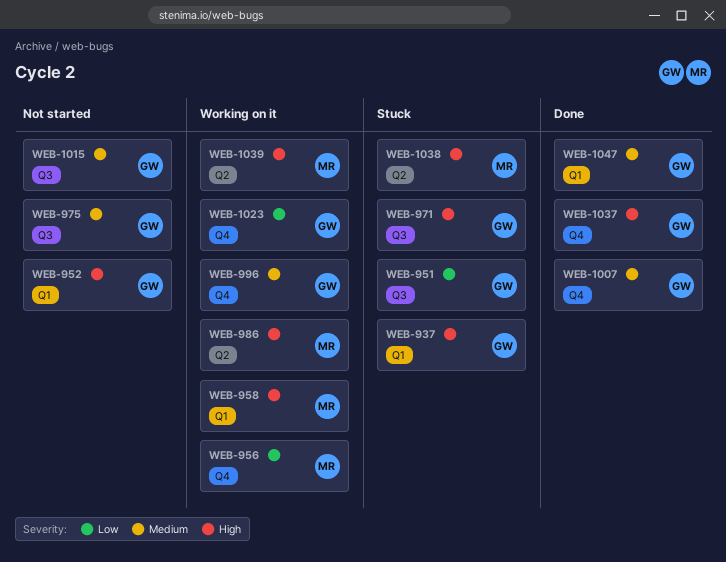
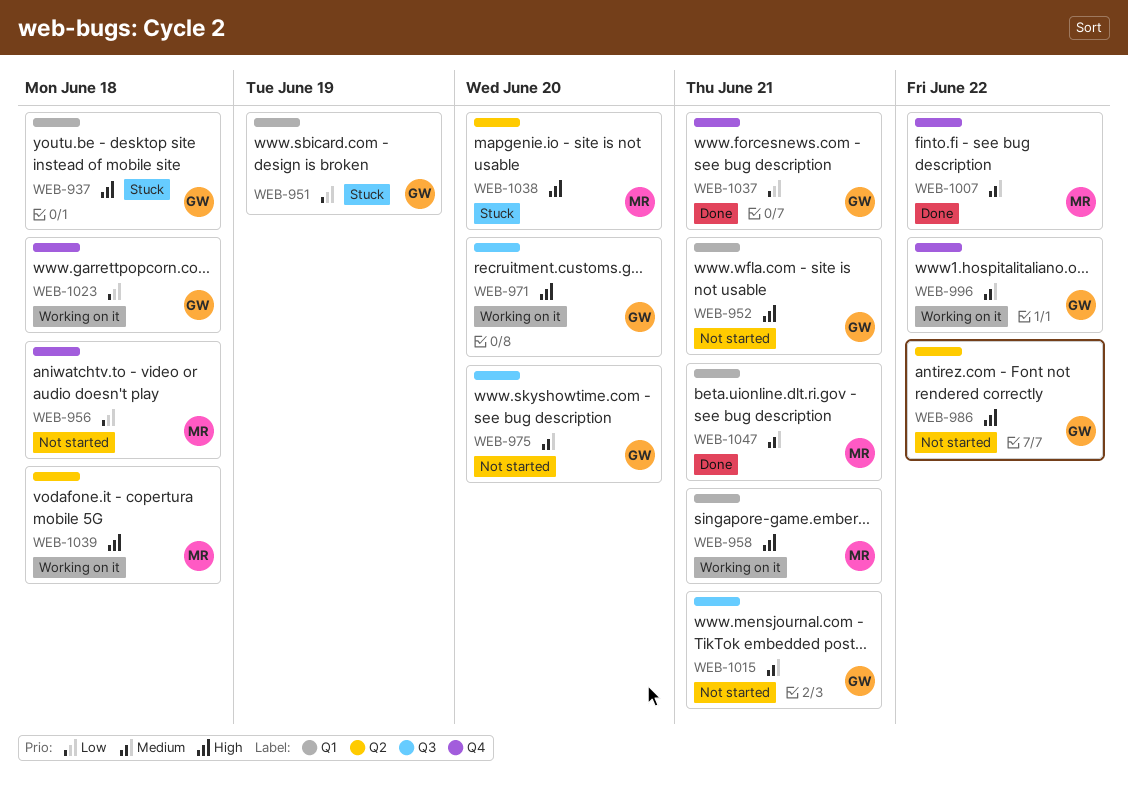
WEB-951, label: Q3 -> Q1
WEB-956, status: Working on it -> Not started
WEB-971, status: Stuck -> Working on it
WEB-986, status: Working on it -> Not started
WEB-986, owner: MR -> GW
WEB-1007, owner: GW -> MR
WEB-1037, priority: High -> Low
WEB-1047, owner: GW -> MR

